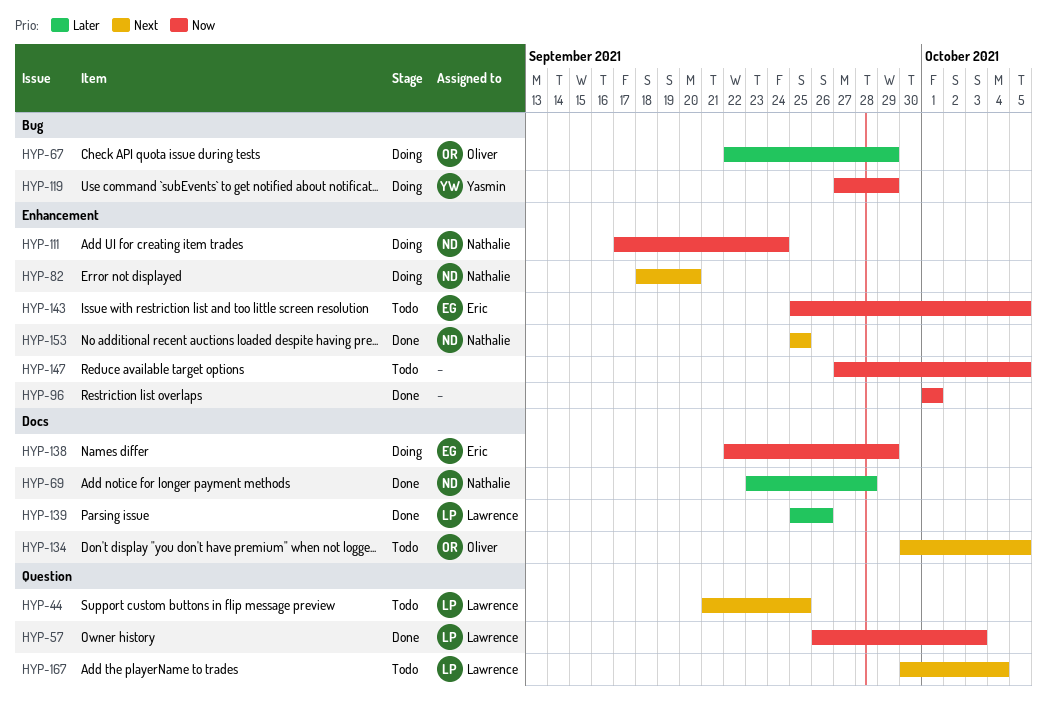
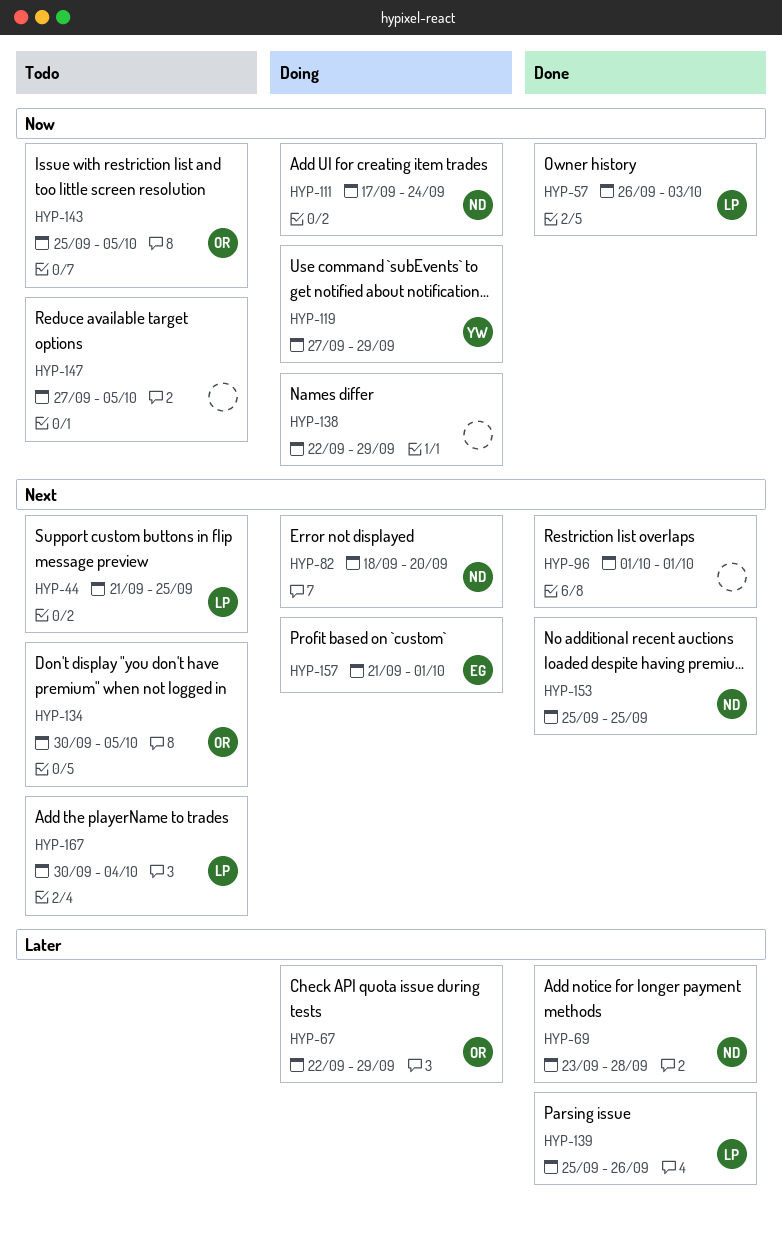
HYP-96, priority: Now -> Next
HYP-138, owner: Eric -> none
HYP-143, owner: Eric -> Oliver
HYP-157: none -> present

